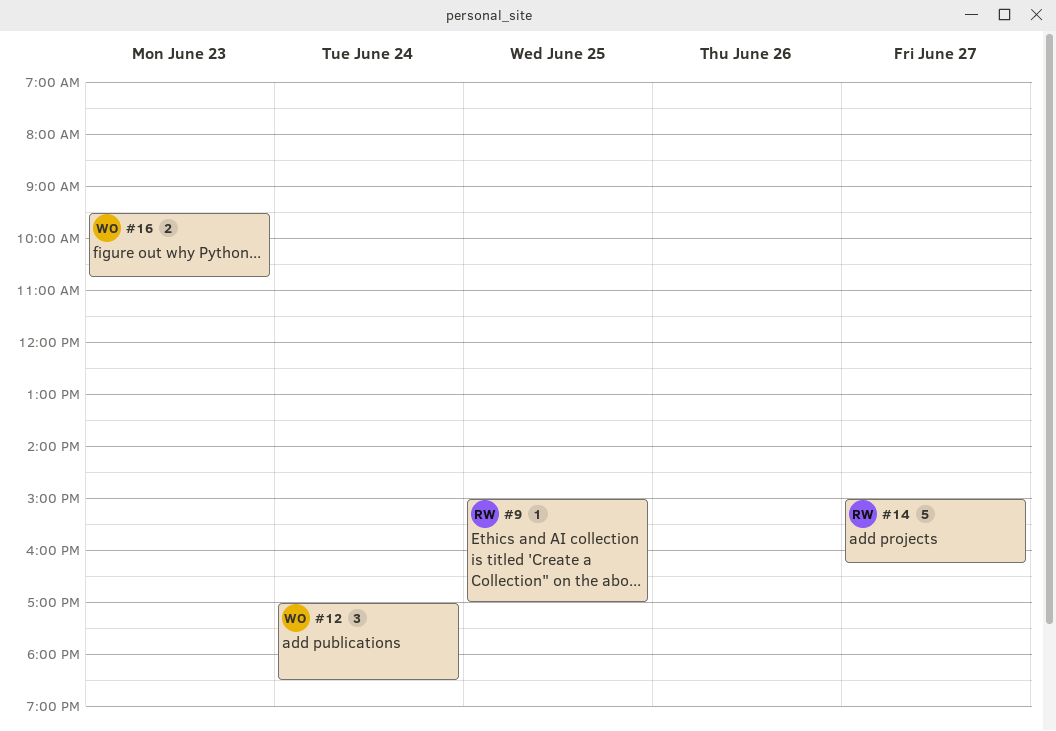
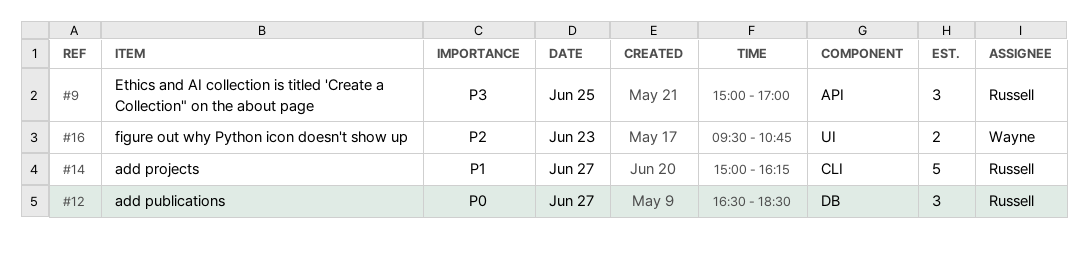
#9, estimate: 1 -> 3
#12, owner: Wayne -> Russell
#12, day: Jun 24 -> Jun 27
#12, begins: 17:00 -> 16:30

